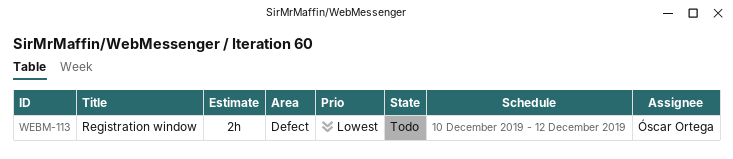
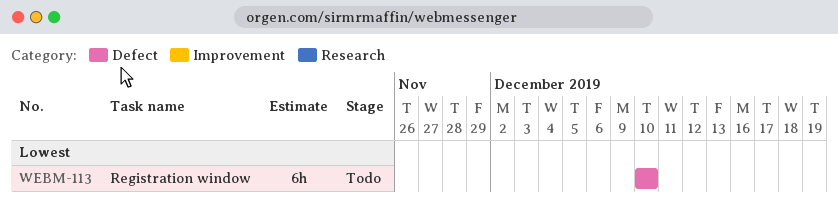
WEBM-113, estimate: 2h -> 6h
WEBM-113, due: Dec 12 -> Dec 10

